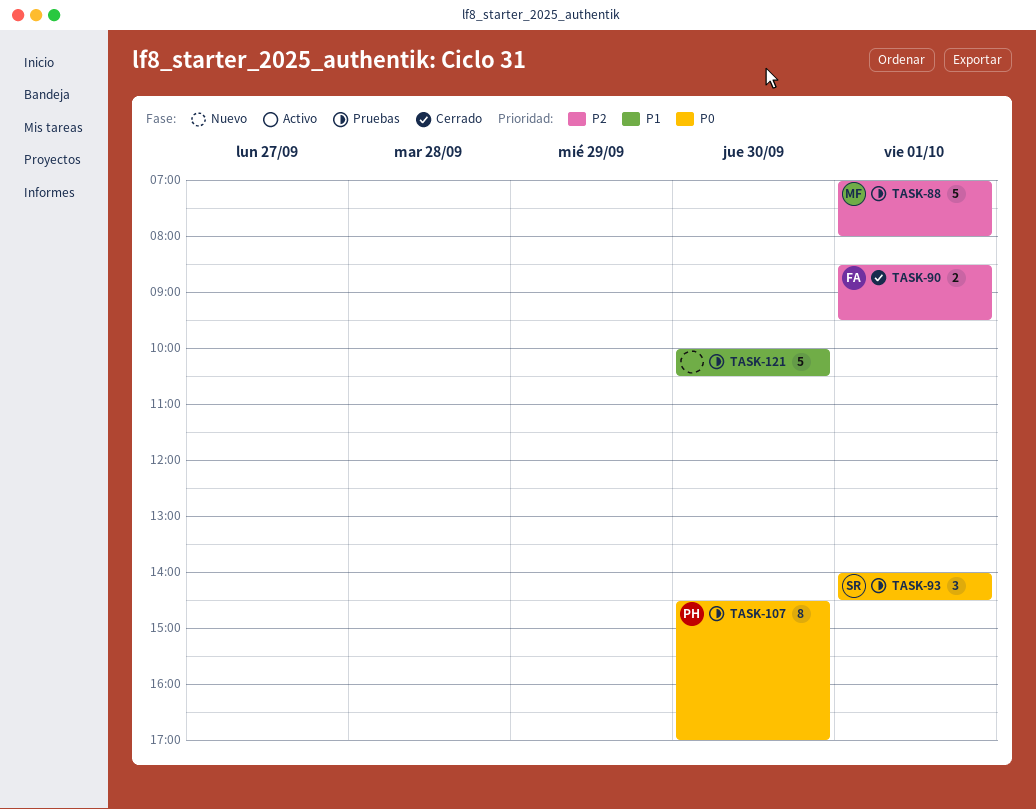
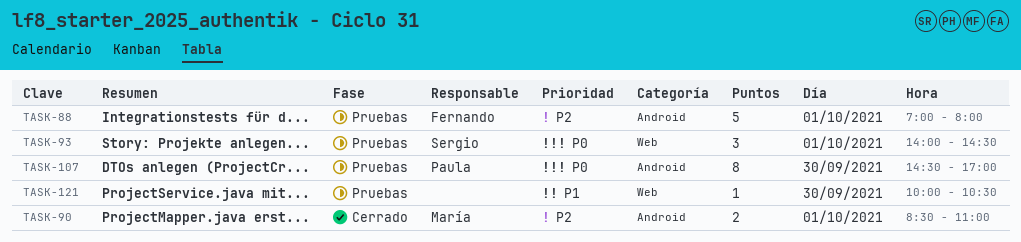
TASK-88, owner: María -> Fernando
TASK-90, owner: Fernando -> María
TASK-90, ends: 09:30 -> 11:00
TASK-121, estimate: 5 -> 1

